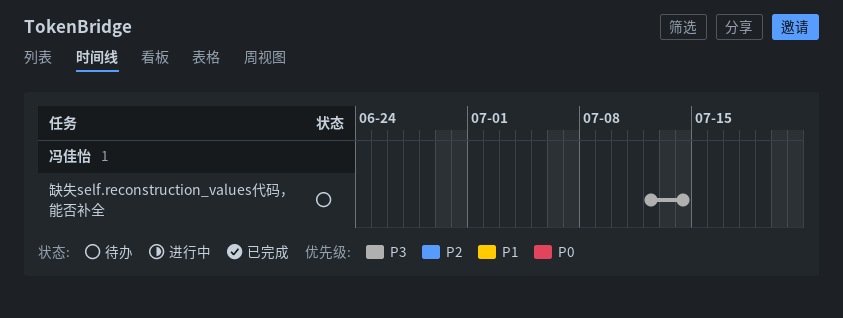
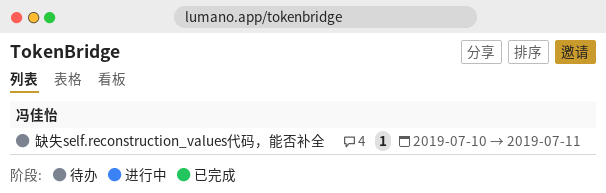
缺失self.reconstruction_values代码，能否补全, start: Jul 12 -> Jul 10
缺失self.reconstruction_values代码，能否补全, due: Jul 14 -> Jul 11

